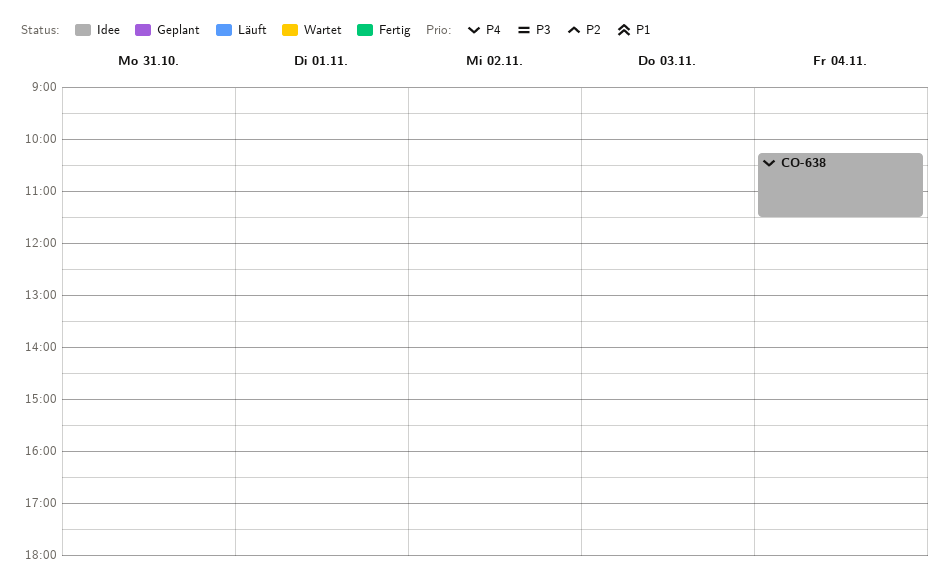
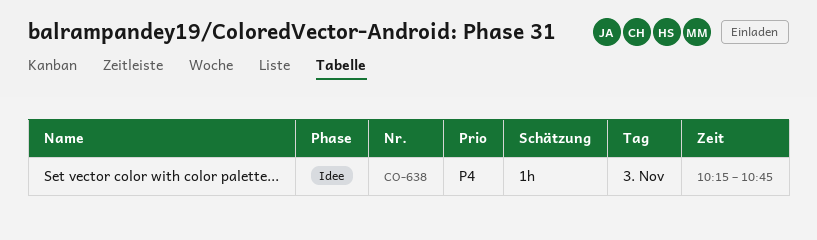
CO-638, day: Nov 4 -> Nov 3
CO-638, ends: 11:30 -> 10:45

